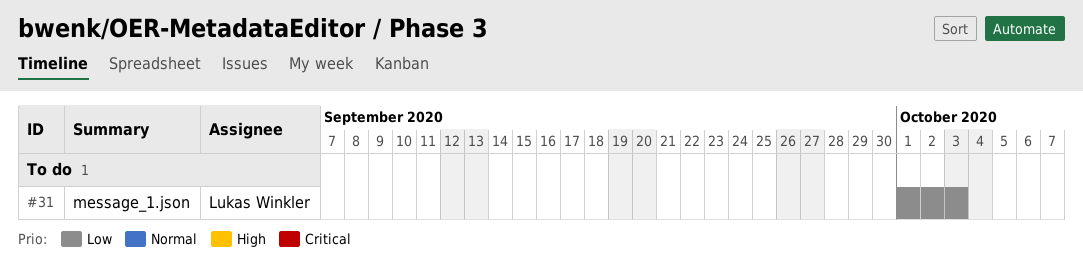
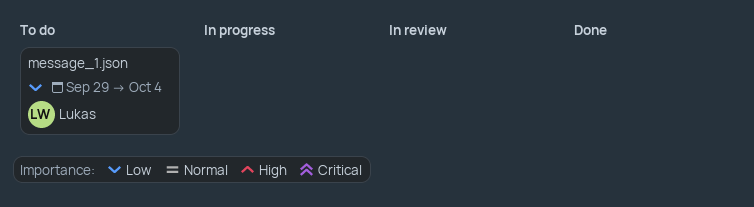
message_1.json, start: Oct 1 -> Sep 29
message_1.json, due: Oct 3 -> Oct 4

